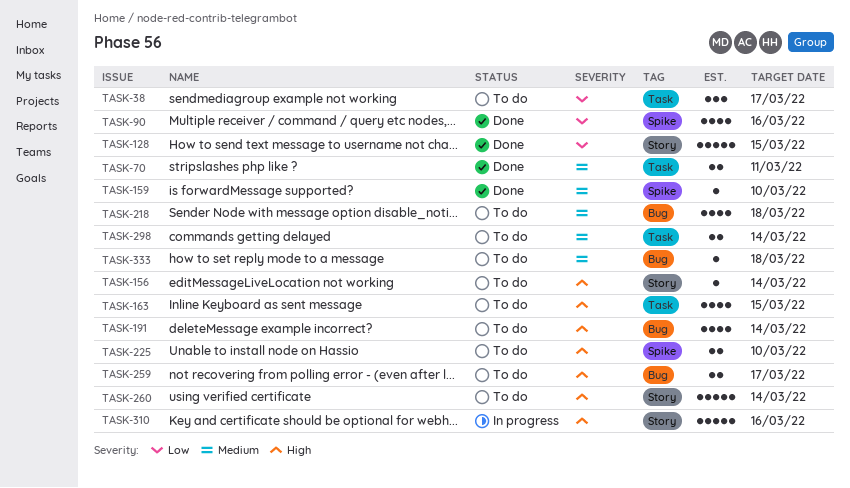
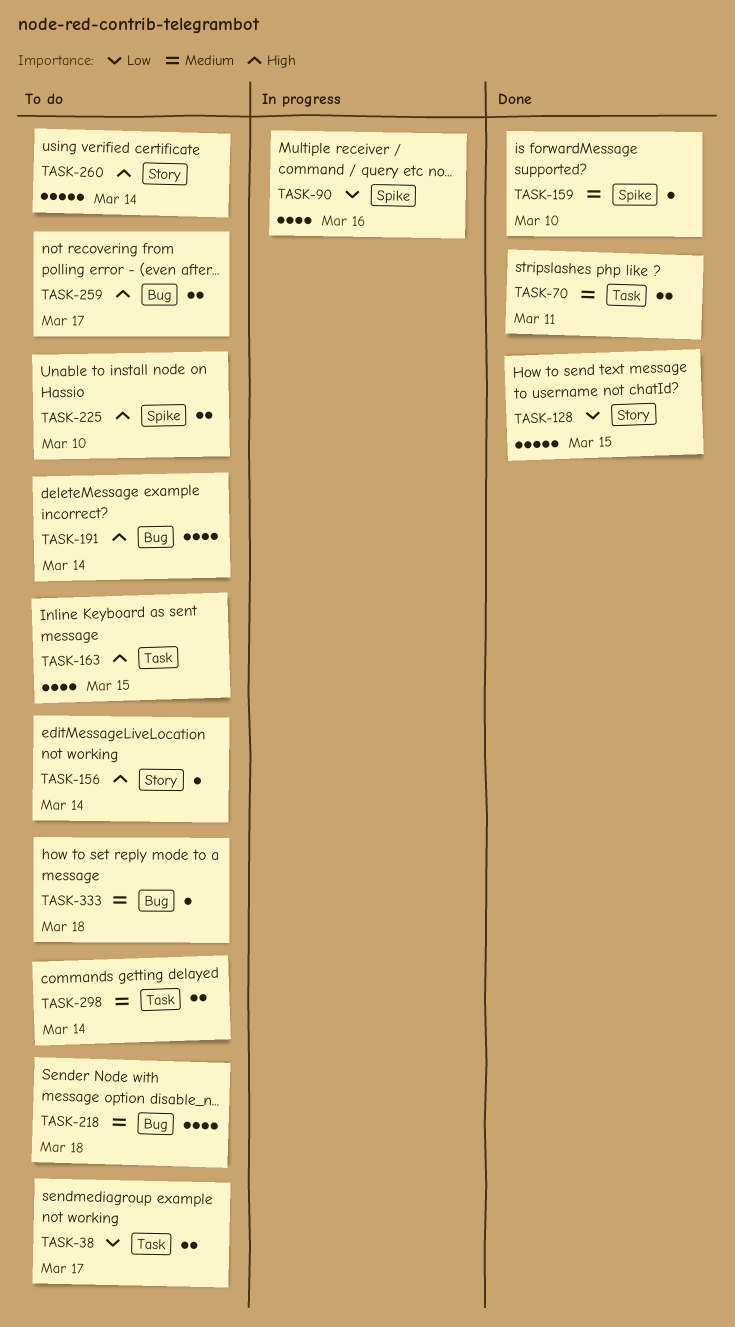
TASK-38, estimate: 3 -> 2
TASK-90, status: Done -> In progress
TASK-310: present -> none

